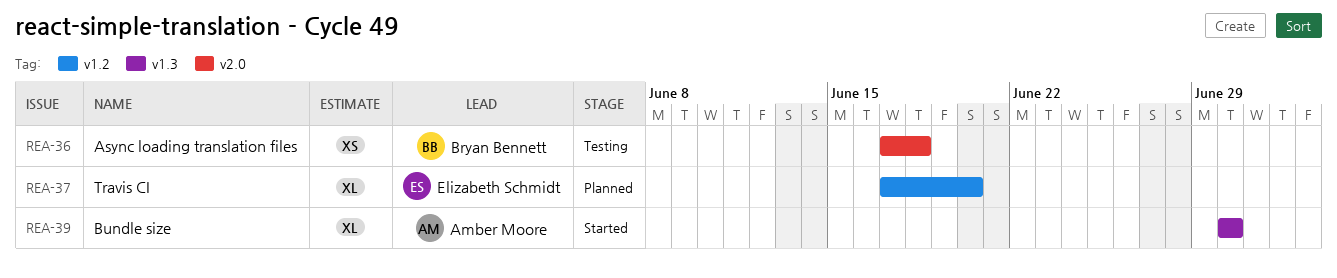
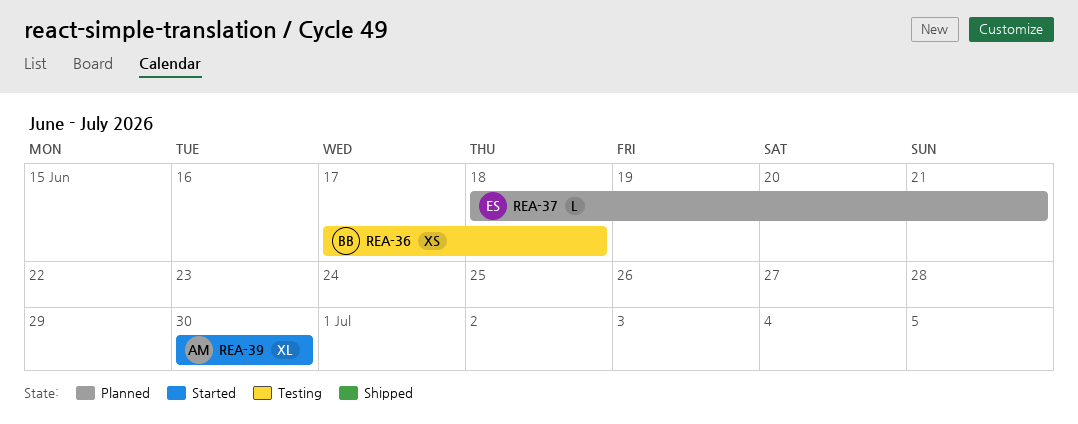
REA-37, estimate: XL -> L
REA-37, start: Jun 17 -> Jun 18
REA-37, due: Jun 20 -> Jun 21

